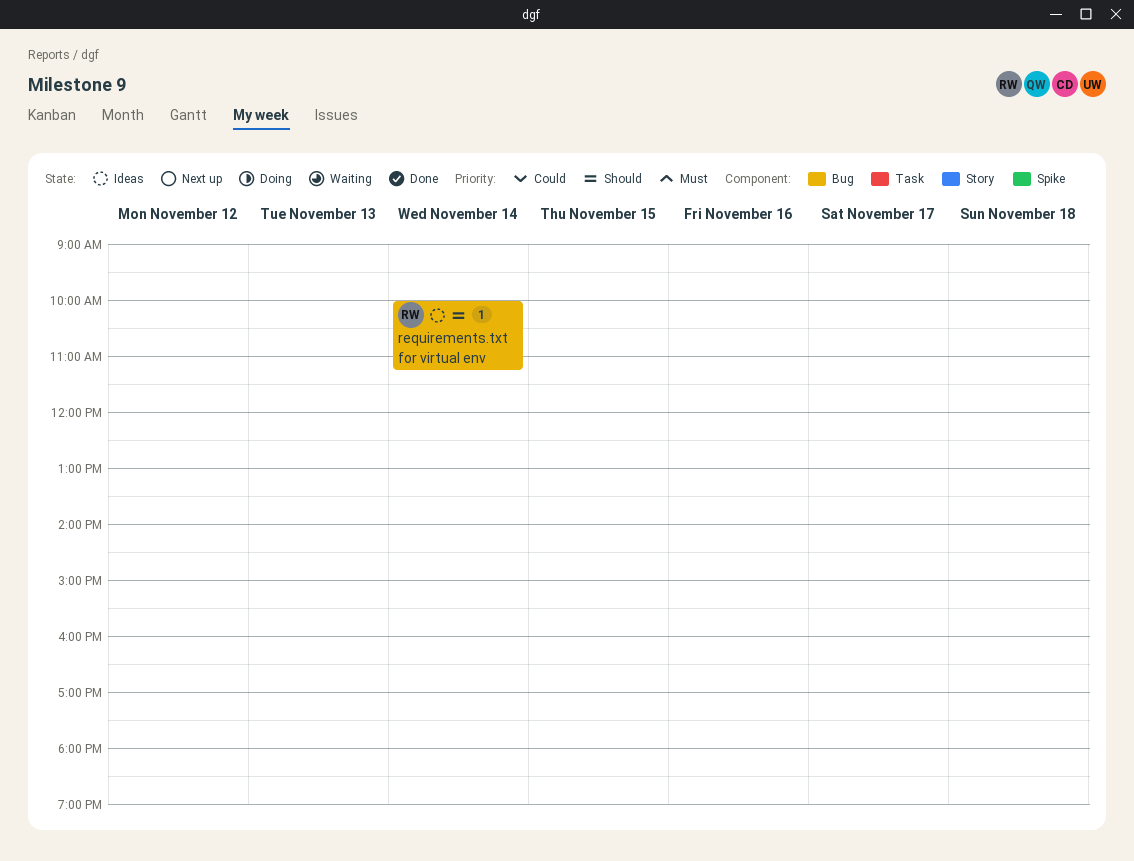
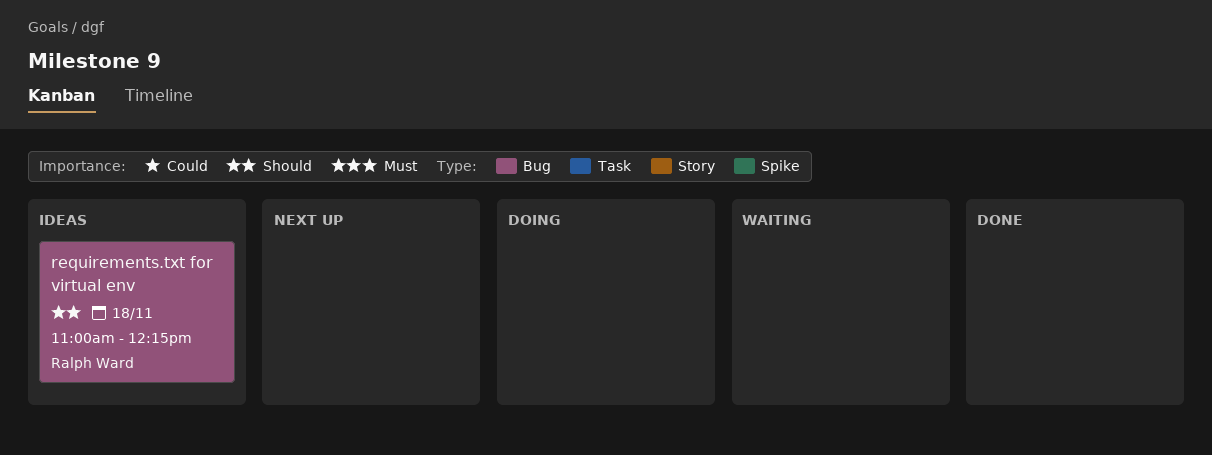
requirements.txt for virtual env, day: Nov 14 -> Nov 18
requirements.txt for virtual env, begins: 10:00 -> 11:00
requirements.txt for virtual env, ends: 11:15 -> 12:15

